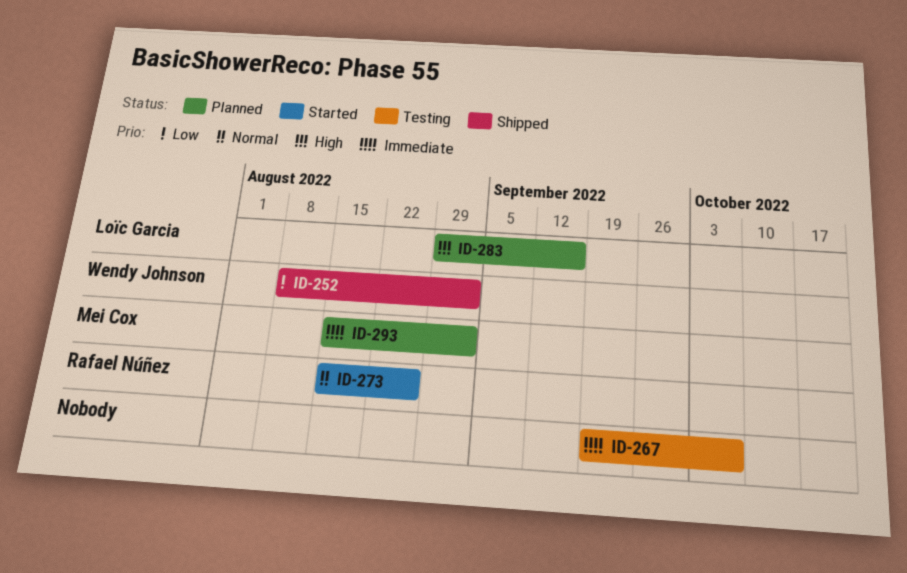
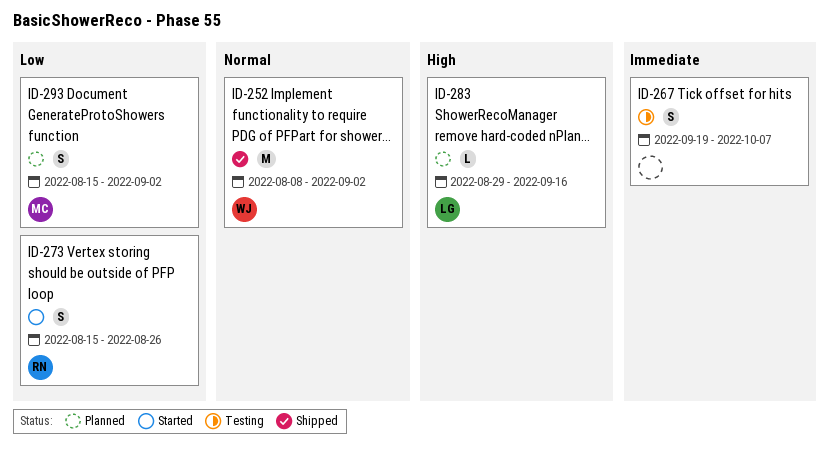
ID-252, priority: Low -> Normal
ID-273, priority: Normal -> Low
ID-293, priority: Immediate -> Low

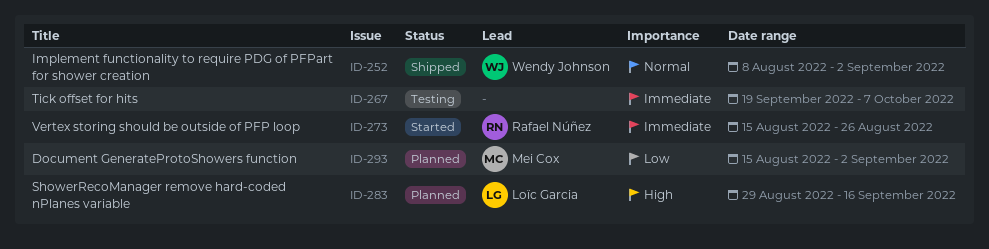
ID-273, priority: Low -> Immediate

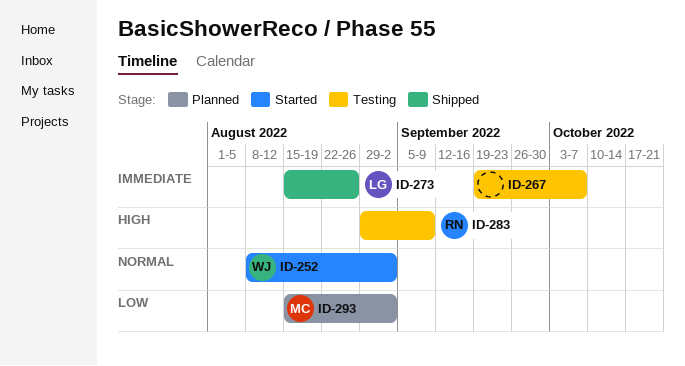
ID-252, status: Shipped -> Started
ID-273, status: Started -> Shipped
ID-273, owner: Rafael Núñez -> Loïc Garcia
ID-283, status: Planned -> Testing
ID-283, owner: Loïc Garcia -> Rafael Núñez
ID-283, due: Sep 16 -> Sep 9

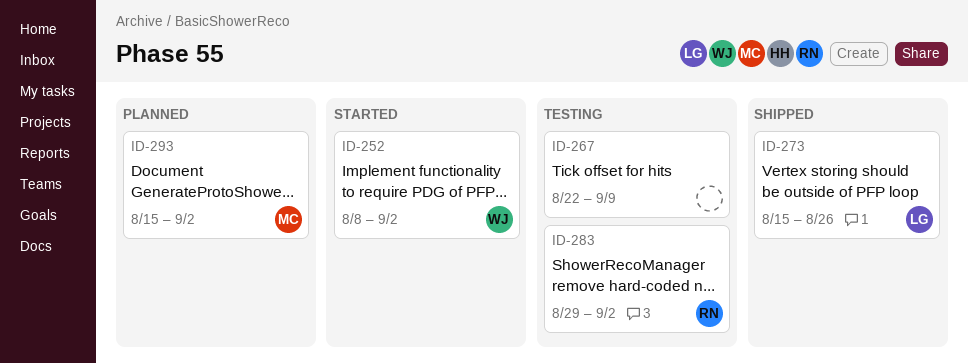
ID-267, start: Sep 19 -> Aug 22
ID-267, due: Oct 7 -> Sep 9
ID-283, due: Sep 9 -> Sep 2

